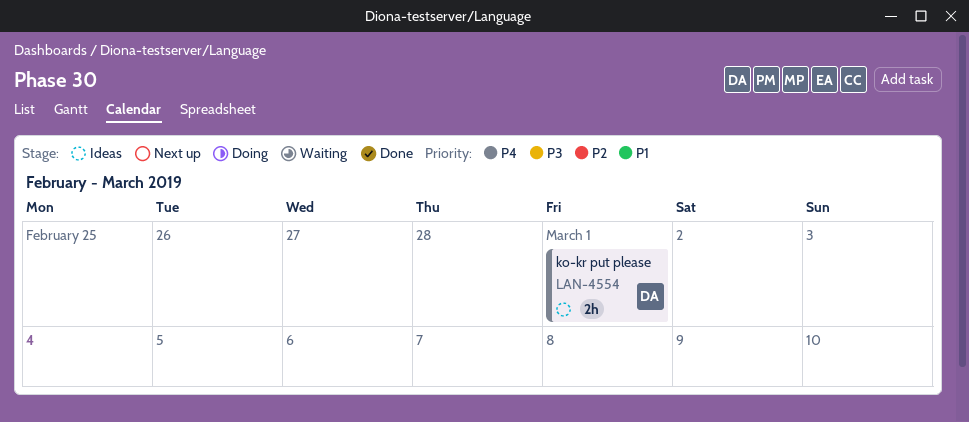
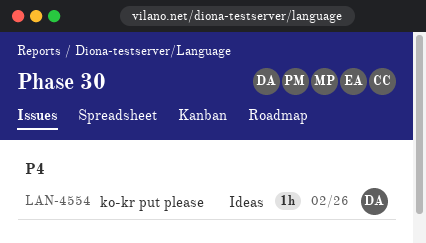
LAN-4554, estimate: 2h -> 1h
LAN-4554, due: Mar 1 -> Feb 26

